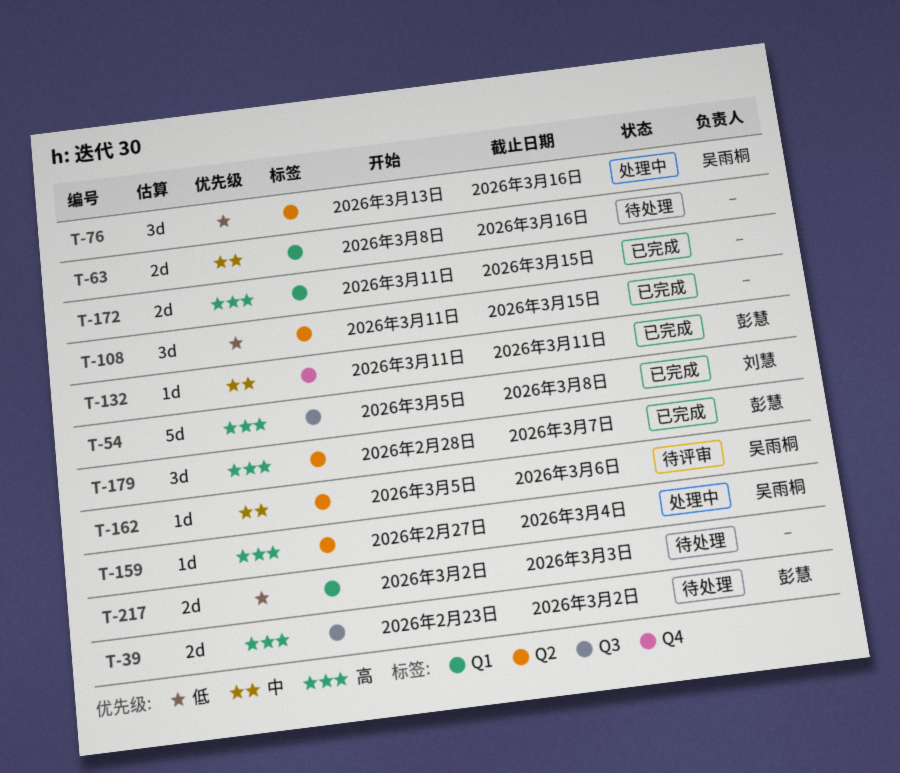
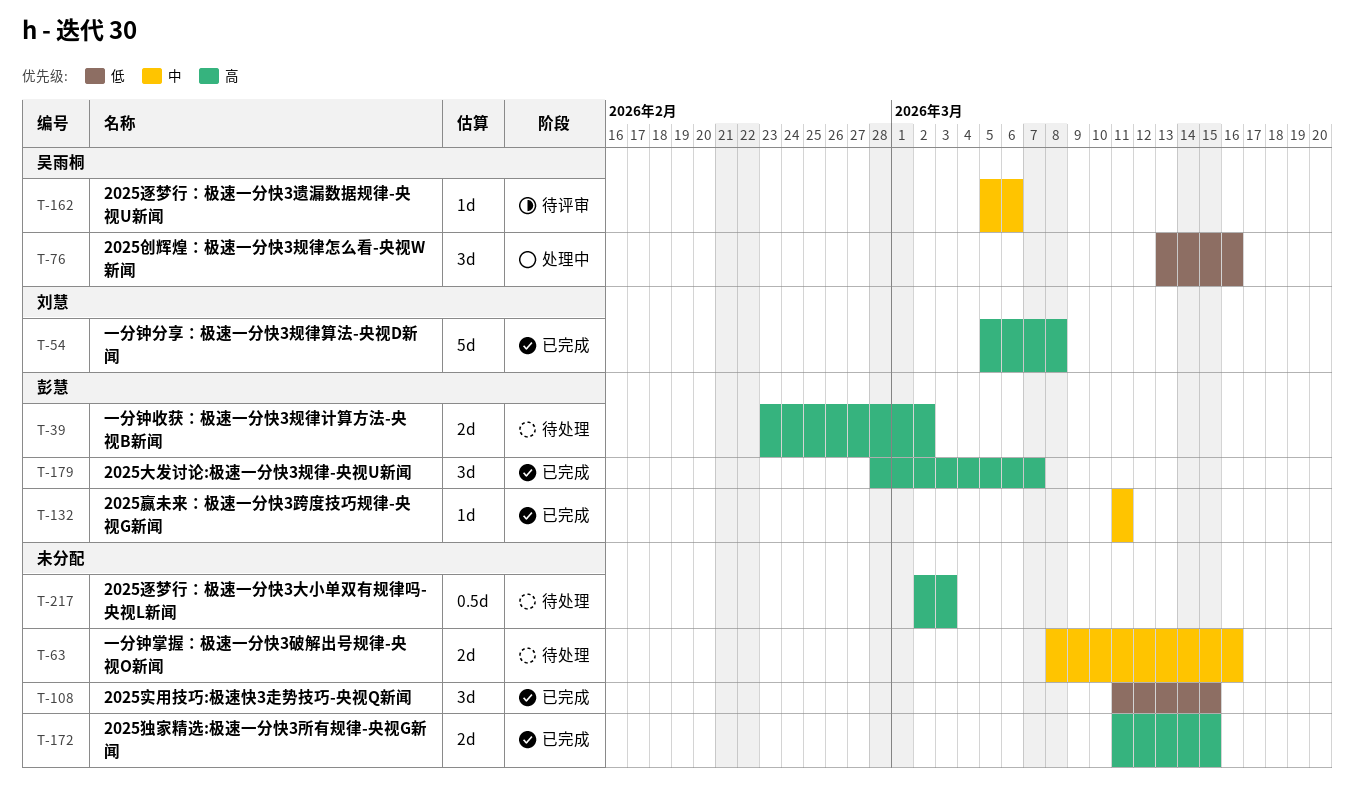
T-159: present -> none
T-217, priority: 低 -> 高
T-217, estimate: 2d -> 0.5d

